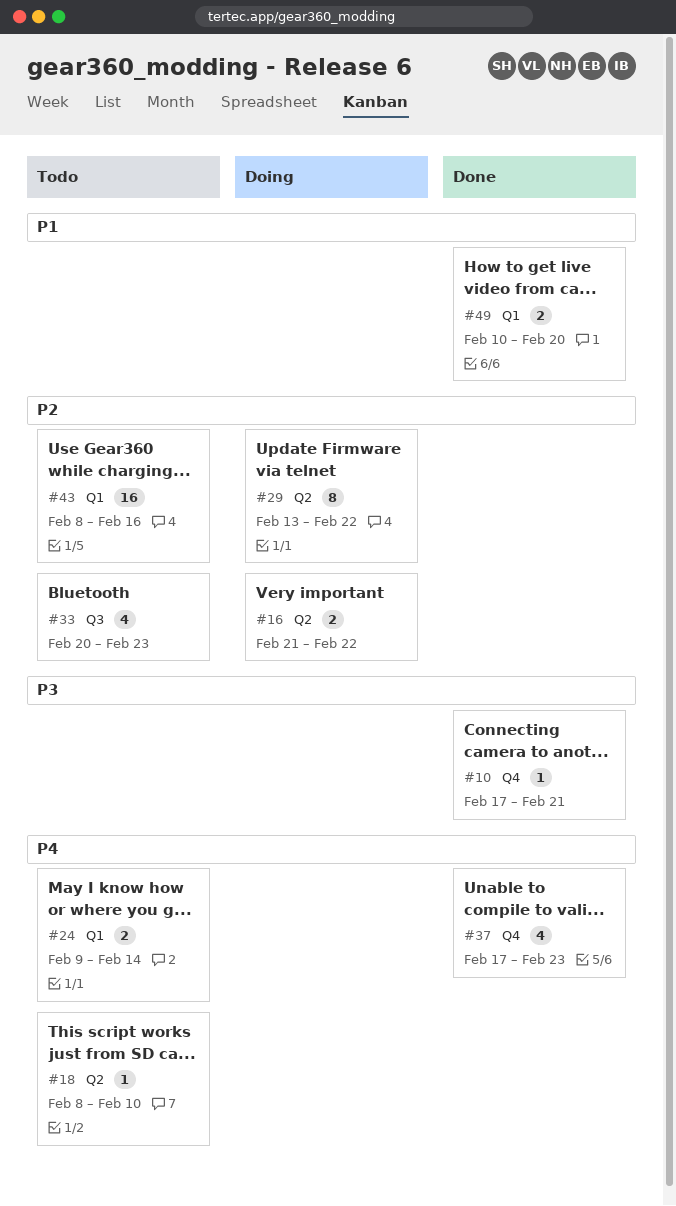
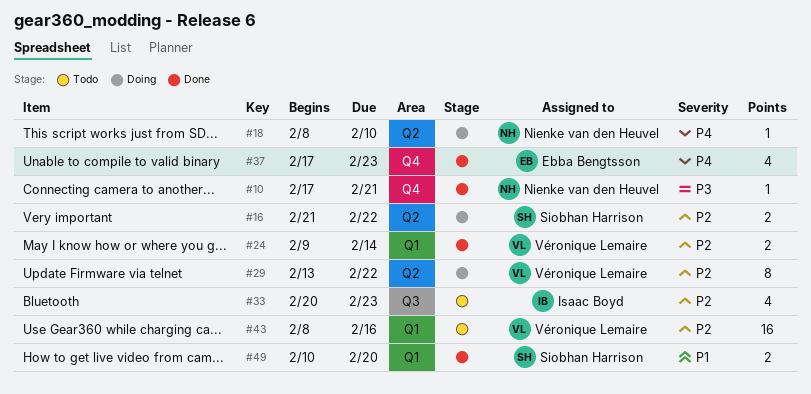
#18, status: Todo -> Doing
#24, status: Todo -> Done
#24, priority: P4 -> P2

